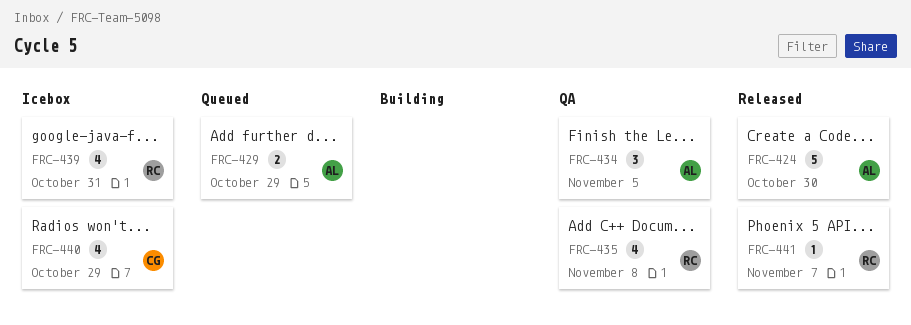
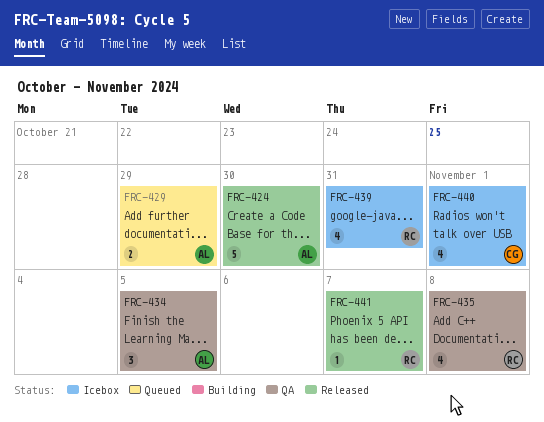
FRC-440, due: Oct 29 -> Nov 1

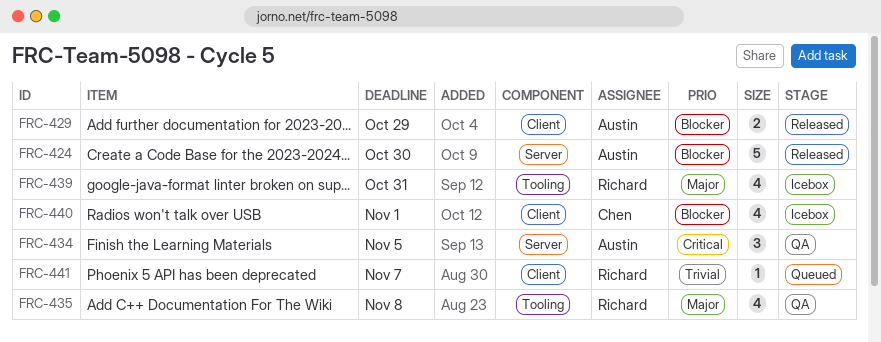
FRC-429, status: Queued -> Released
FRC-441, status: Released -> Queued

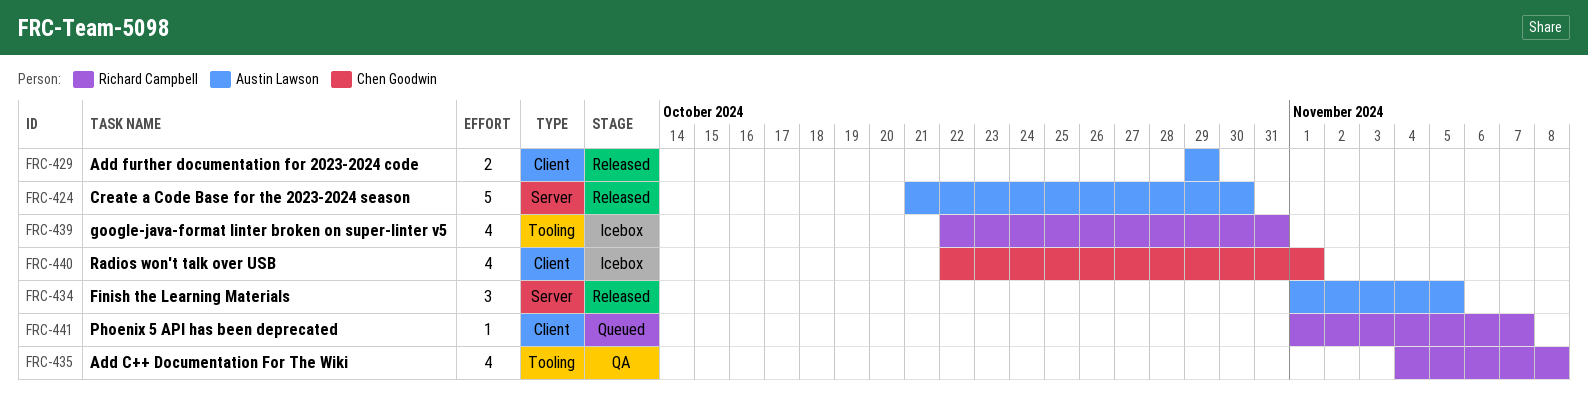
FRC-434, status: QA -> Released

